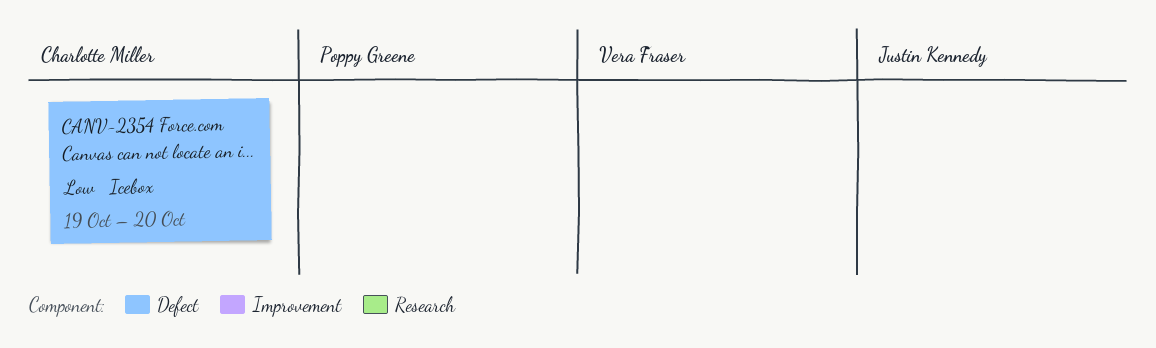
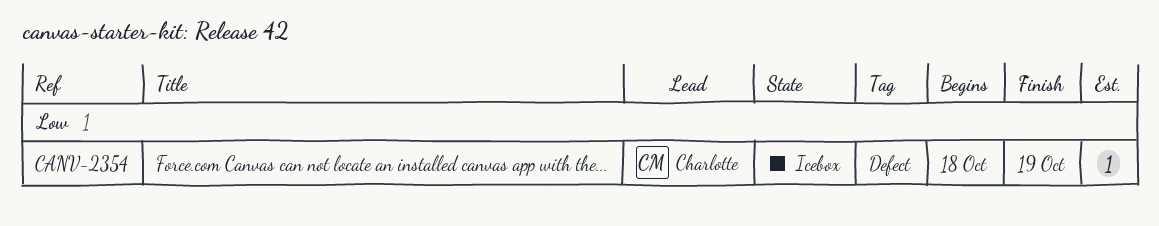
CANV-2354, start: Oct 19 -> Oct 18
CANV-2354, due: Oct 20 -> Oct 19

